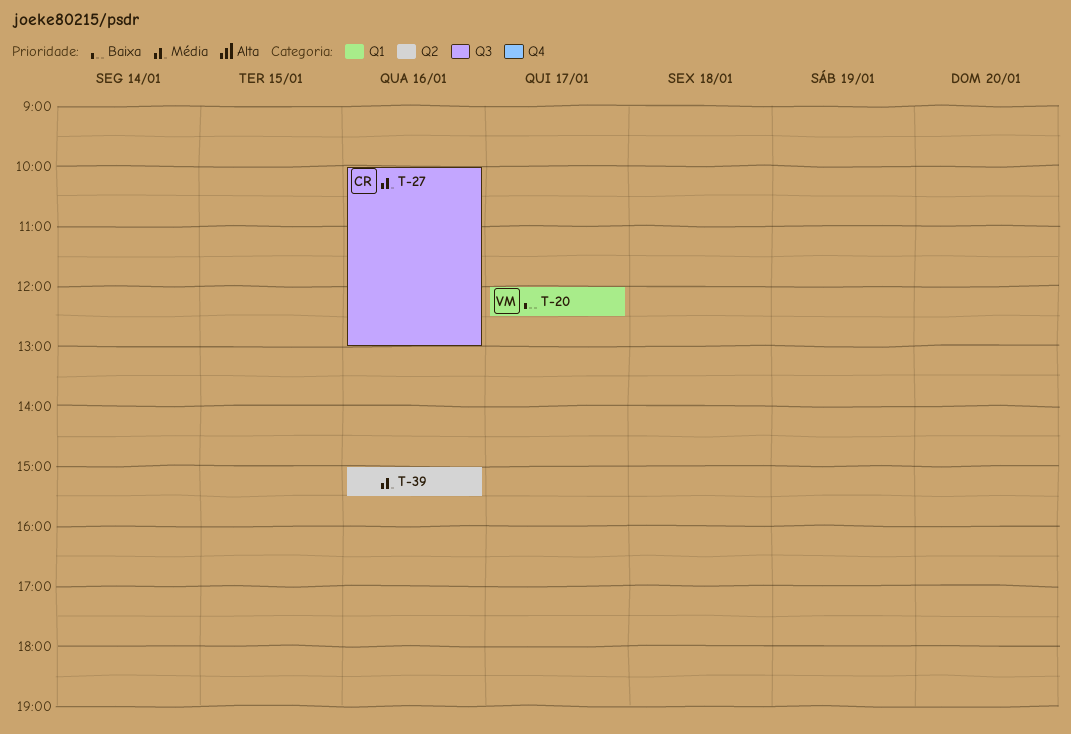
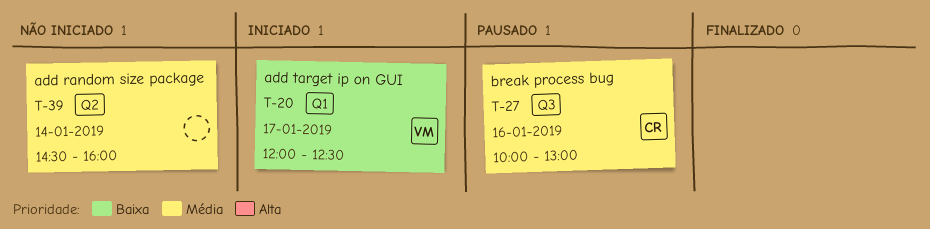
T-39, day: Jan 16 -> Jan 14
T-39, begins: 15:00 -> 14:30
T-39, ends: 15:30 -> 16:00

